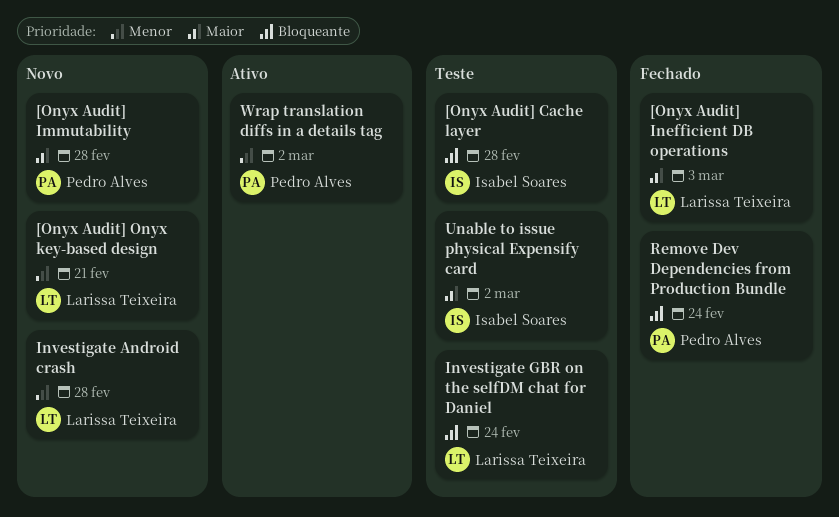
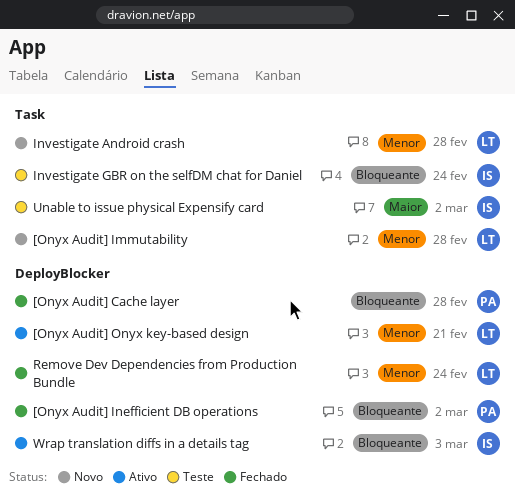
[Onyx Audit] Cache layer, status: Teste -> Fechado
[Onyx Audit] Cache layer, owner: Isabel Soares -> Pedro Alves
[Onyx Audit] Immutability, owner: Pedro Alves -> Larissa Teixeira
[Onyx Audit] Immutability, priority: Maior -> Menor
[Onyx Audit] Inefficient DB operations, owner: Larissa Teixeira -> Pedro Alves
[Onyx Audit] Inefficient DB operations, priority: Maior -> Bloqueante
[Onyx Audit] Inefficient DB operations, due: Mar 3 -> Mar 2
[Onyx Audit] Onyx key-based design, status: Novo -> Ativo
Investigate GBR on the selfDM chat for Daniel, owner: Larissa Teixeira -> Isabel Soares
Remove Dev Dependencies from Production Bundle, owner: Pedro Alves -> Larissa Teixeira
Remove Dev Dependencies from Production Bundle, priority: Bloqueante -> Menor
Wrap translation diffs in a details tag, owner: Pedro Alves -> Isabel Soares
Wrap translation diffs in a details tag, priority: Menor -> Bloqueante
Wrap translation diffs in a details tag, due: Mar 2 -> Mar 3

